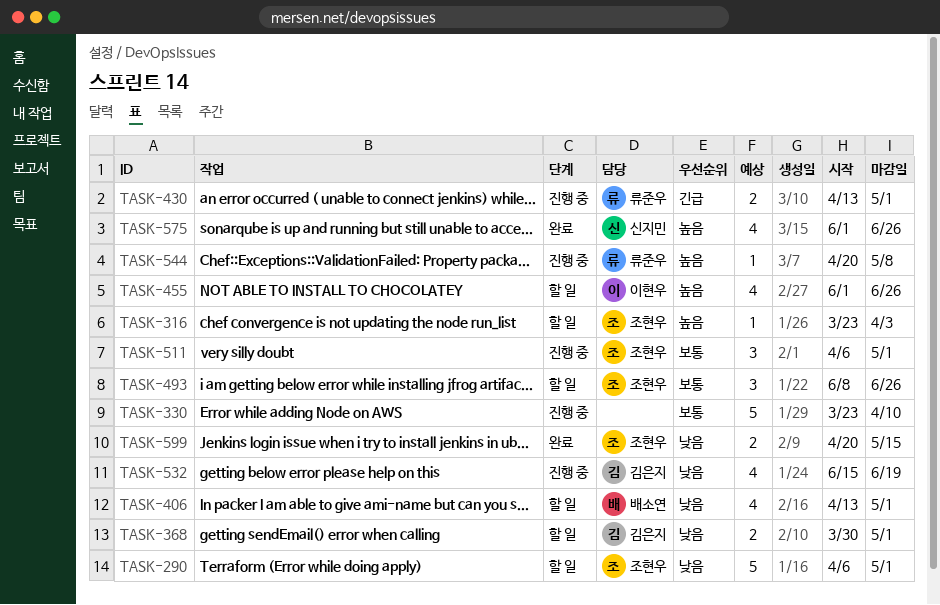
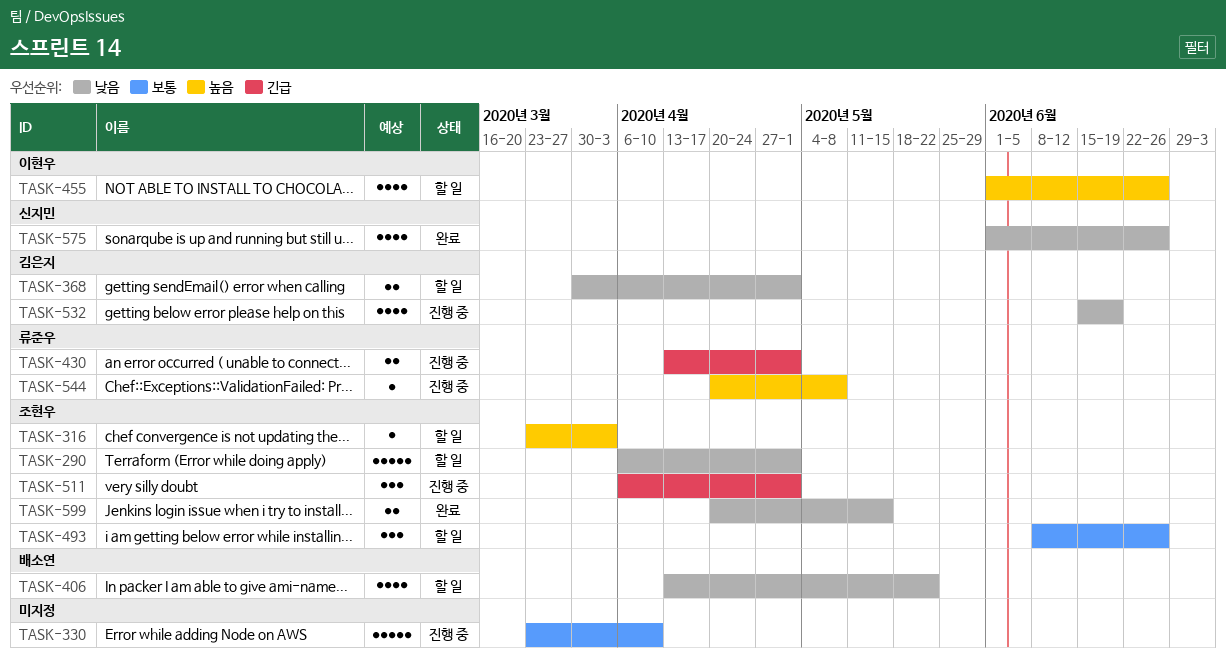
TASK-406, due: May 1 -> May 22
TASK-511, priority: 보통 -> 긴급
TASK-575, priority: 높음 -> 낮음

